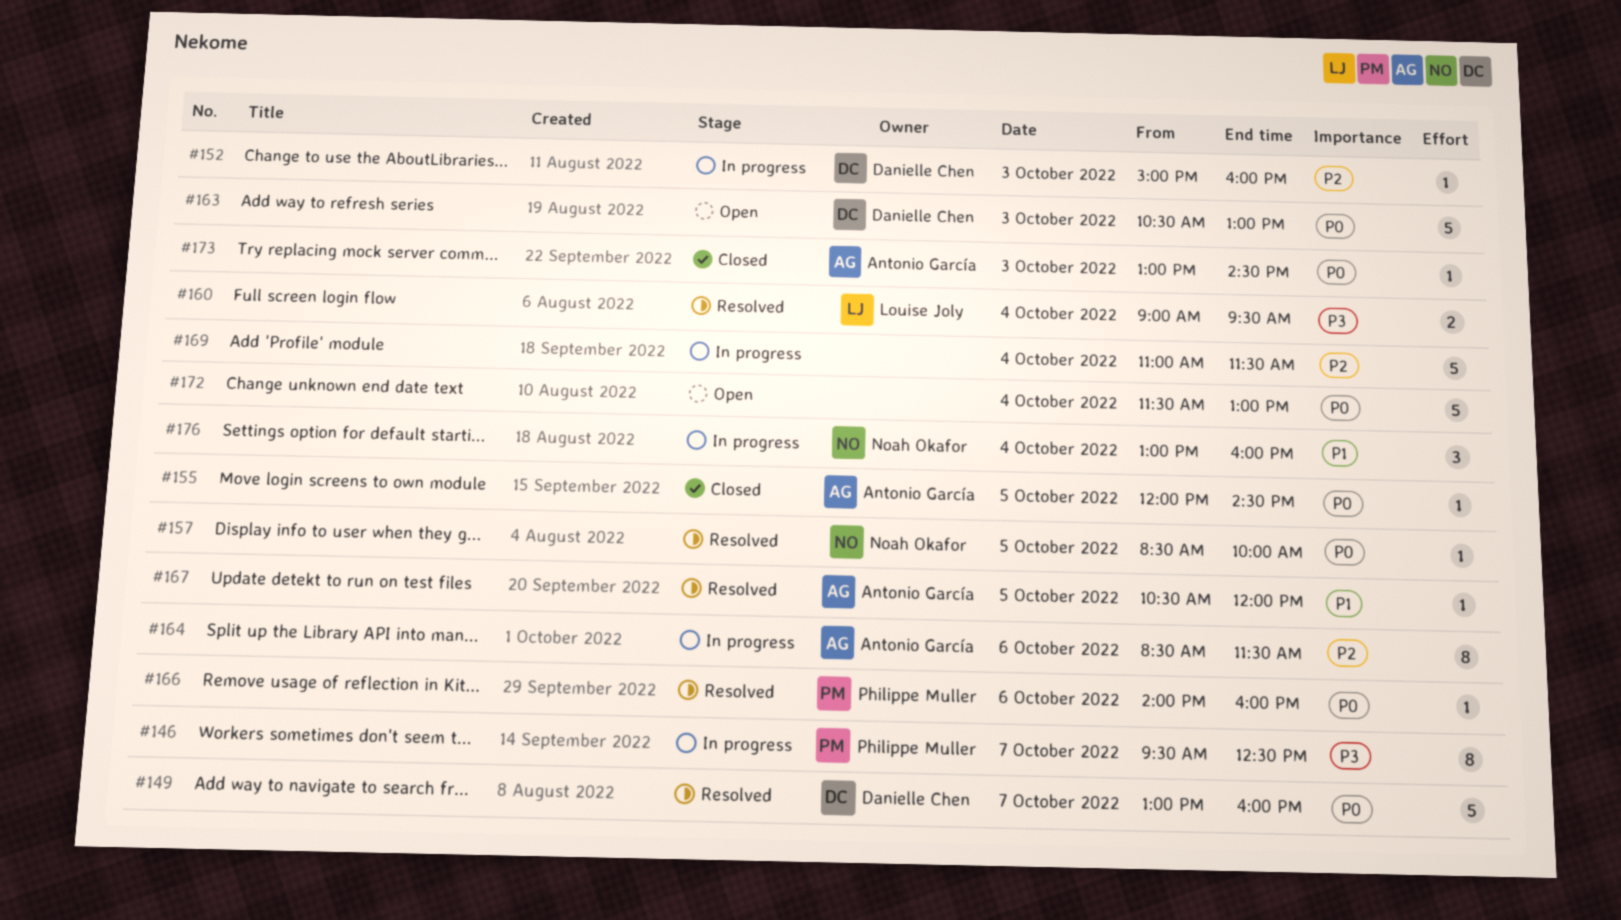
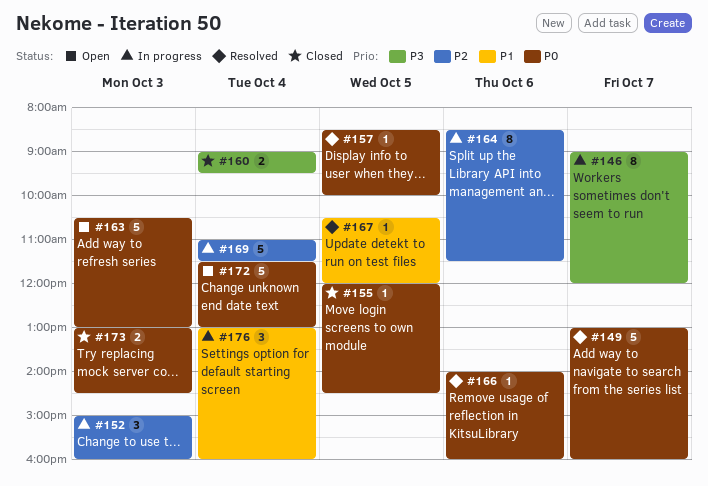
#146, begins: 09:30 -> 09:00
#146, ends: 12:30 -> 12:00
#152, estimate: 1 -> 3
#160, status: Resolved -> Closed
#173, estimate: 1 -> 2

